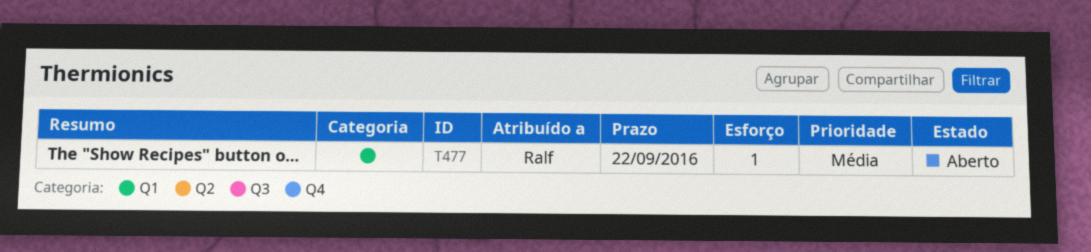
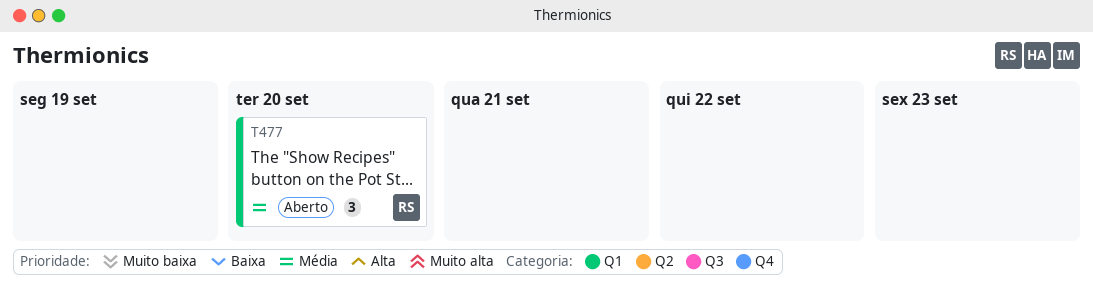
T477, estimate: 1 -> 3
T477, due: Sep 22 -> Sep 20

